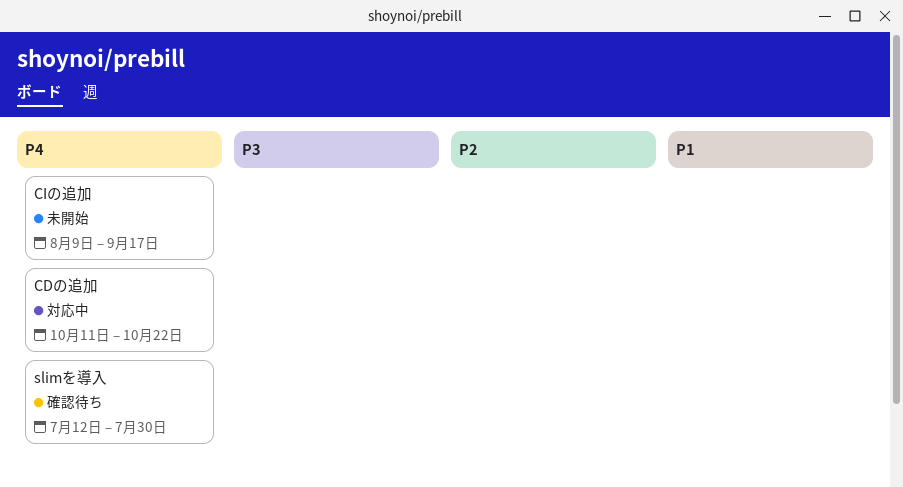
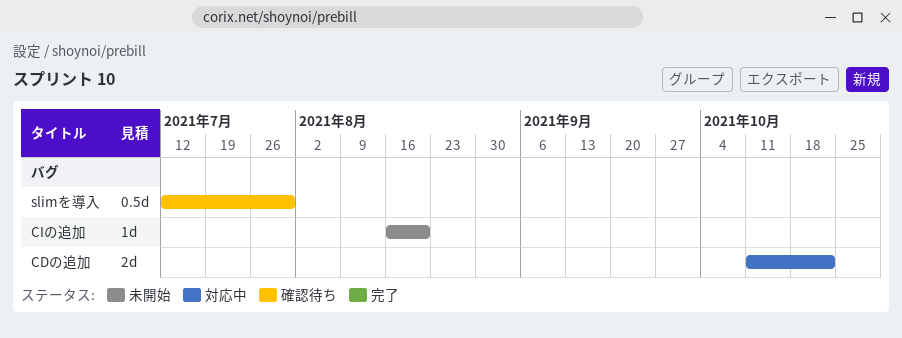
CIの追加, start: Aug 9 -> Aug 16
CIの追加, due: Sep 17 -> Aug 20

